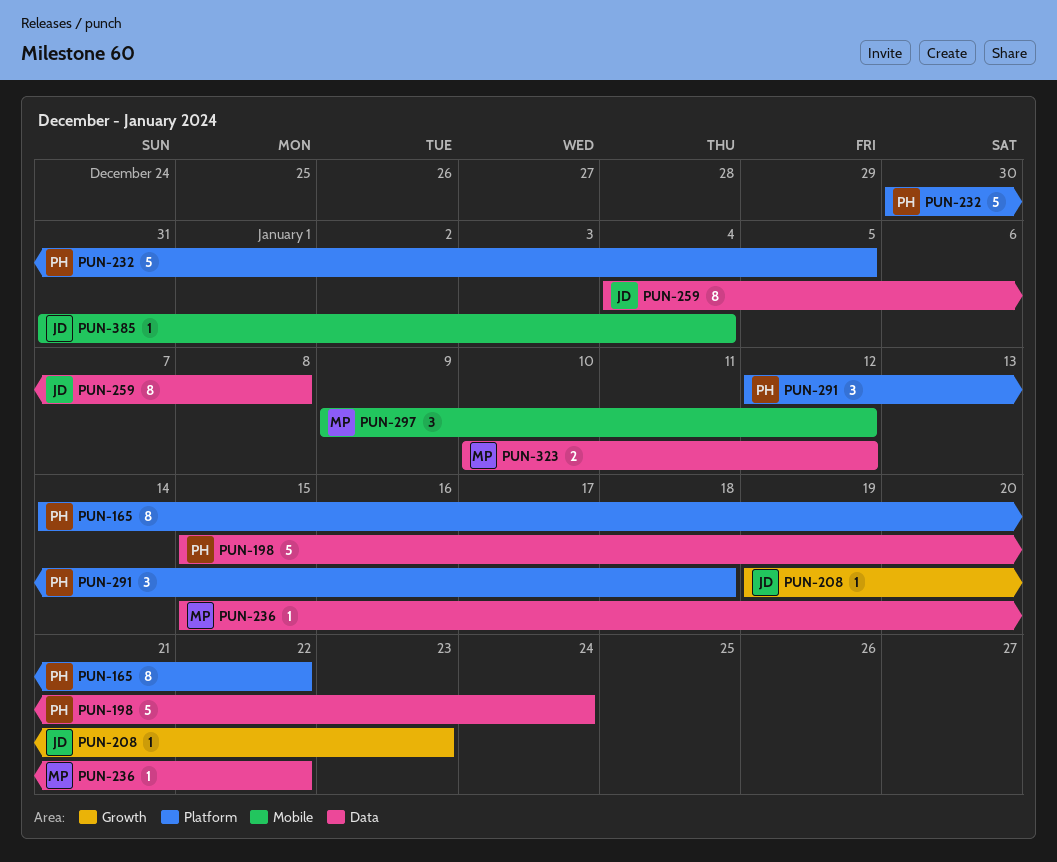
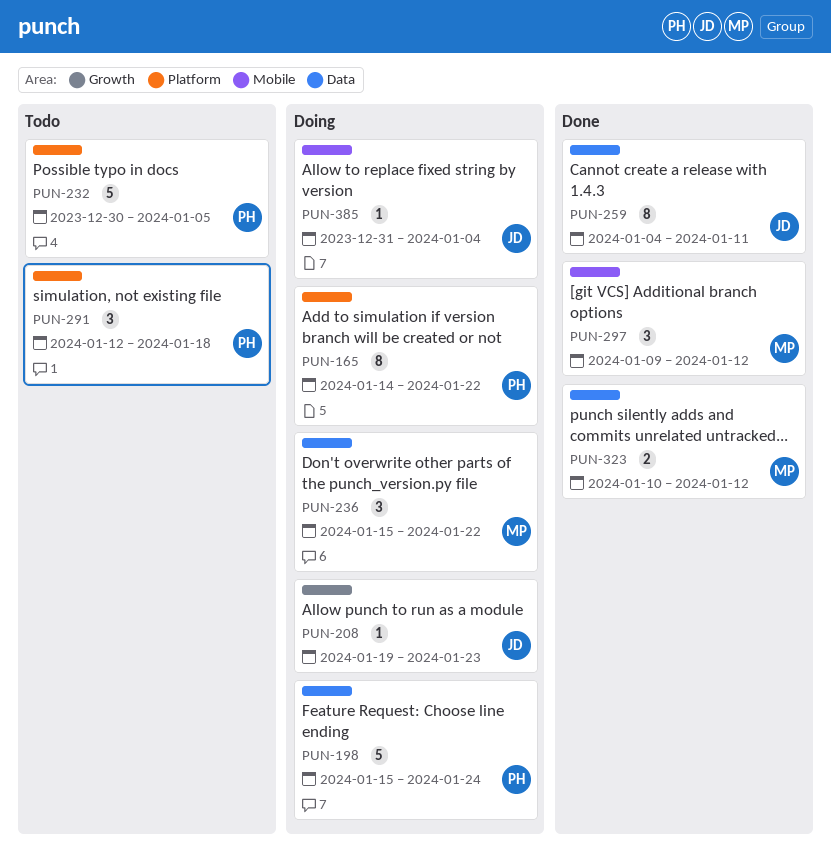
PUN-236, estimate: 1 -> 3
PUN-259, due: Jan 8 -> Jan 11

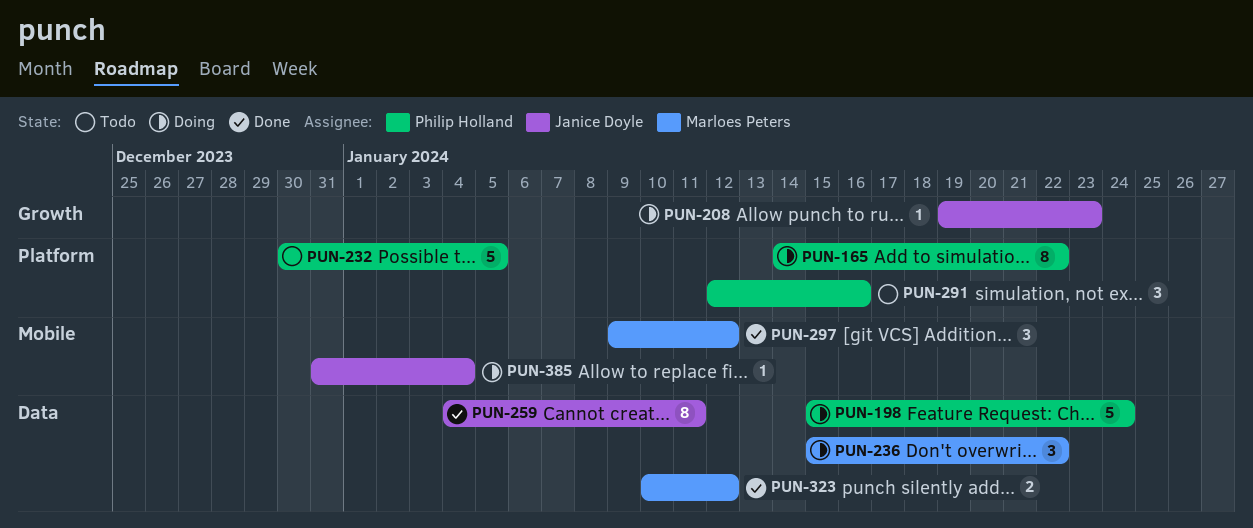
PUN-291, due: Jan 18 -> Jan 16

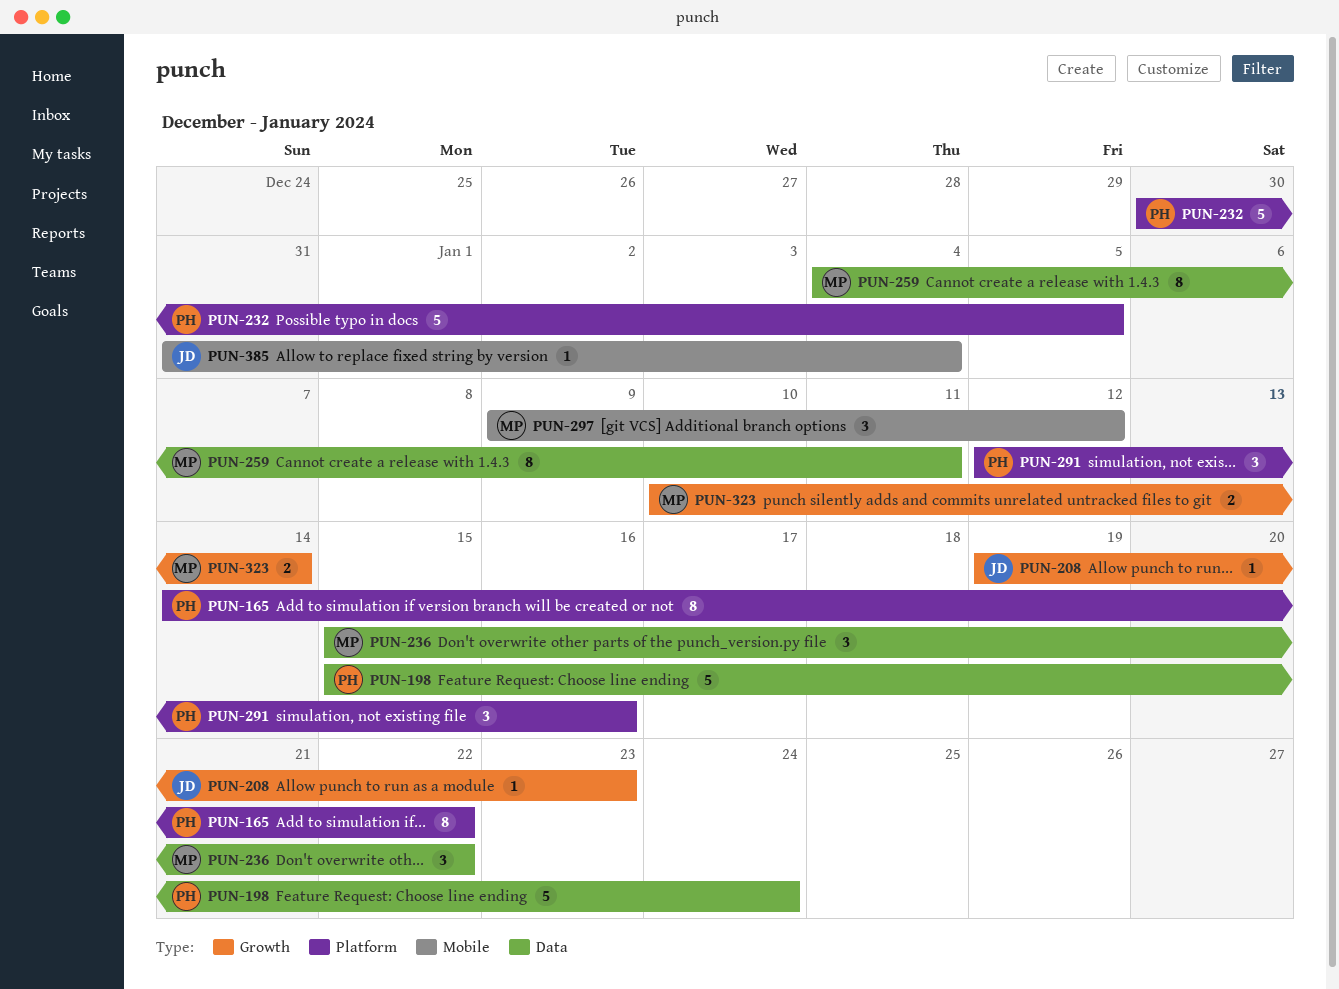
PUN-259, owner: Janice Doyle -> Marloes Peters
PUN-323, label: Data -> Growth
PUN-323, due: Jan 12 -> Jan 14

